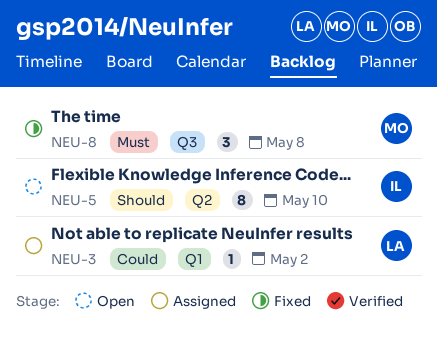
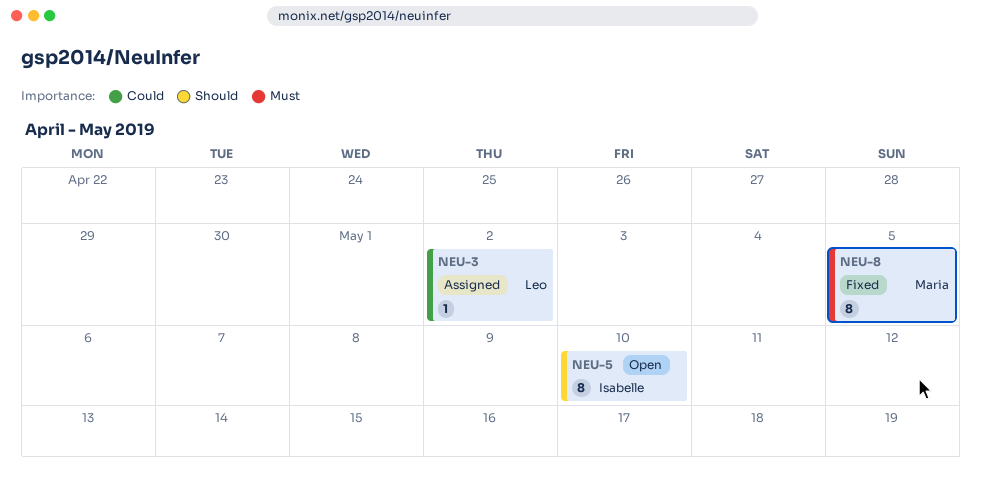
NEU-8, estimate: 3 -> 8
NEU-8, due: May 8 -> May 5

